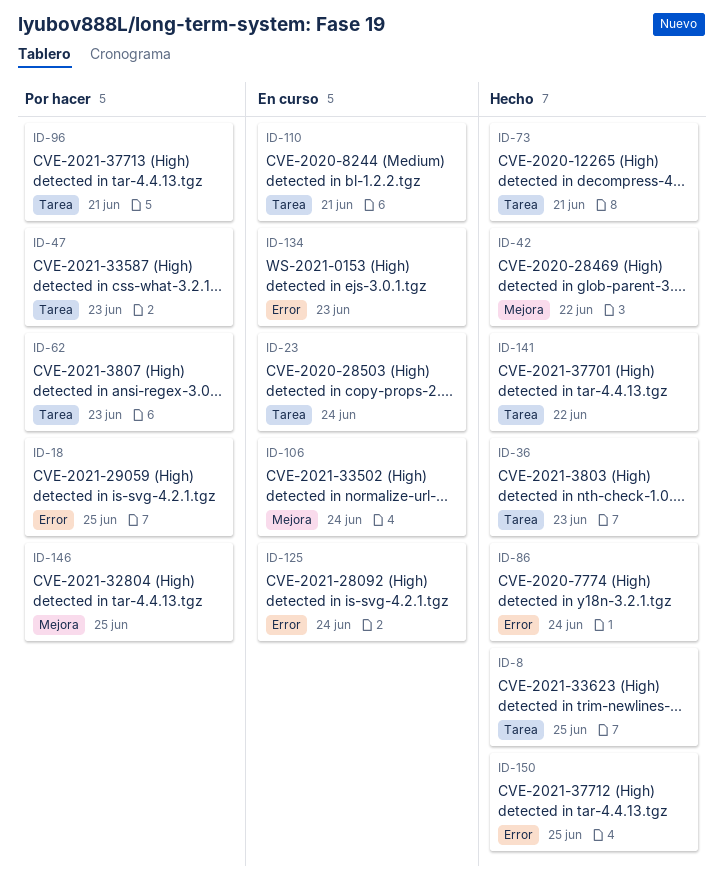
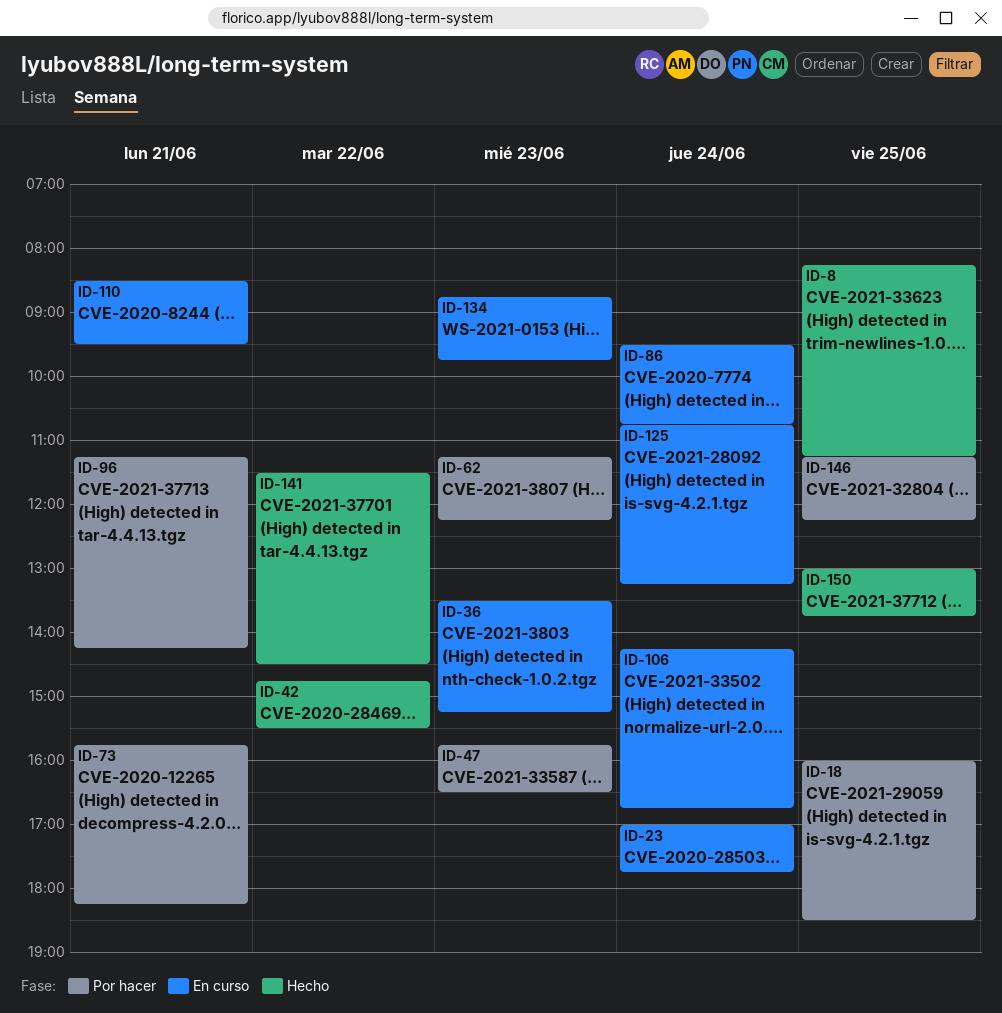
ID-36, status: Hecho -> En curso
ID-73, status: Hecho -> Por hacer
ID-86, status: Hecho -> En curso

